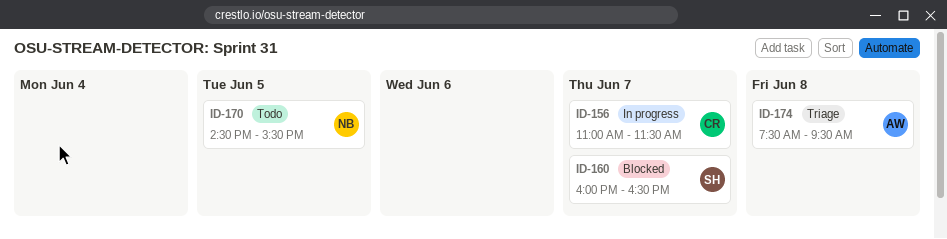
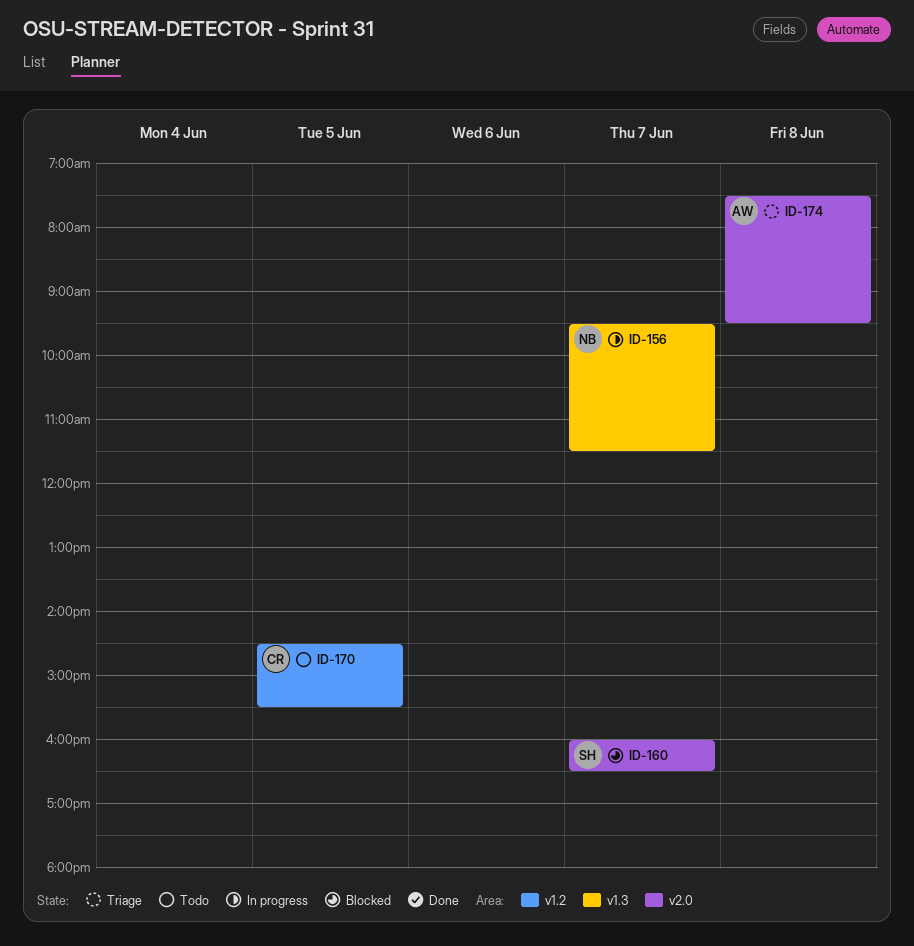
ID-156, owner: CR -> NB
ID-156, begins: 11:00 -> 09:30
ID-170, owner: NB -> CR

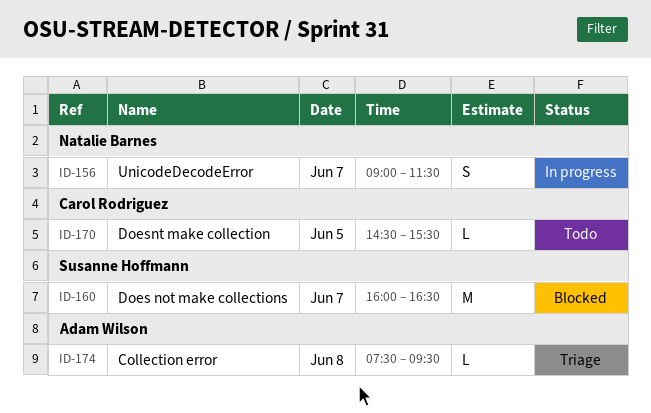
ID-156, begins: 09:30 -> 09:00

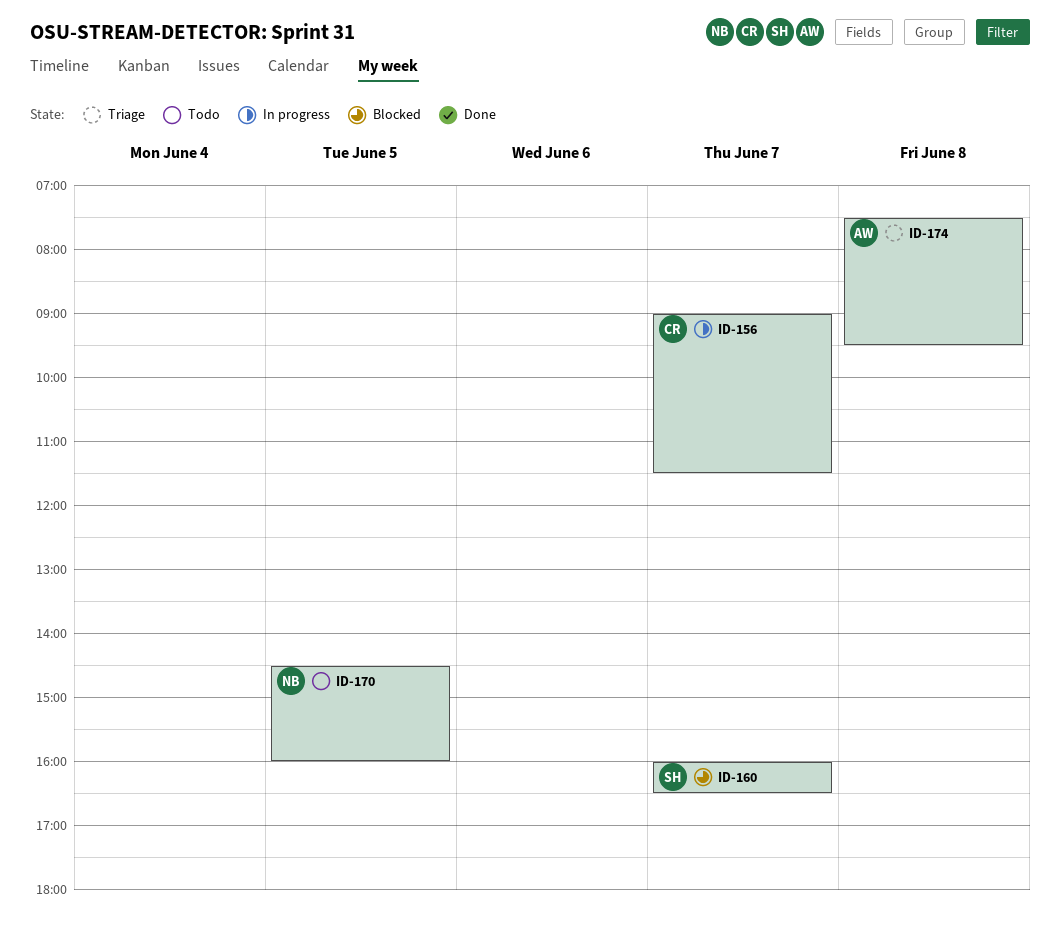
ID-156, owner: Natalie Barnes -> Carol Rodriguez
ID-170, owner: Carol Rodriguez -> Natalie Barnes
ID-170, ends: 15:30 -> 16:00

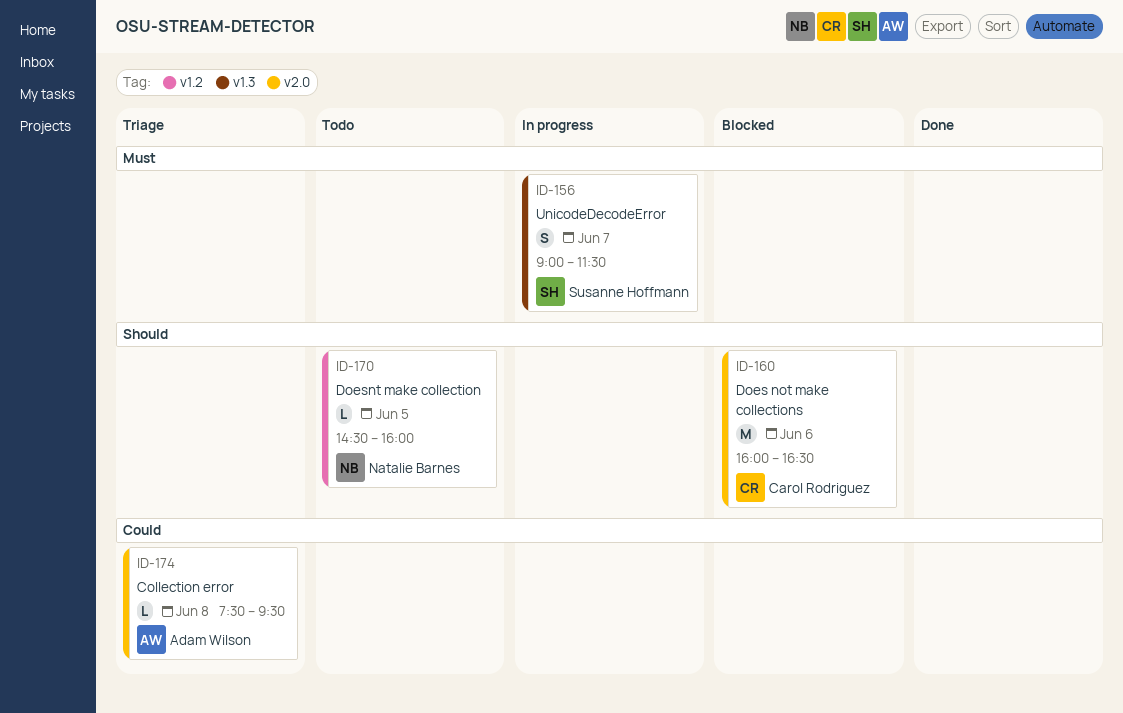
ID-156, owner: Carol Rodriguez -> Susanne Hoffmann
ID-160, owner: Susanne Hoffmann -> Carol Rodriguez
ID-160, day: Jun 7 -> Jun 6

